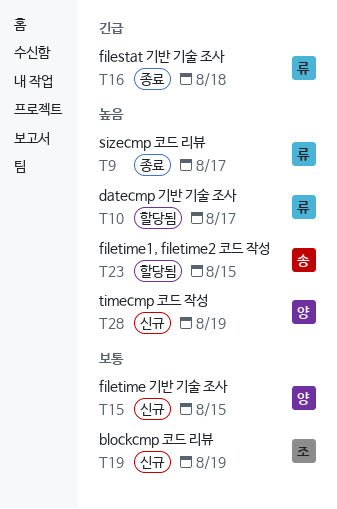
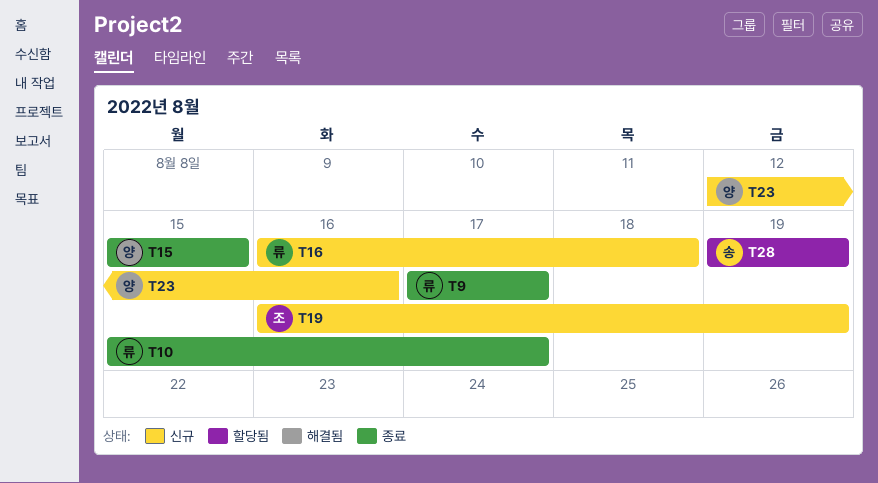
T10, status: 할당됨 -> 종료
T15, status: 신규 -> 종료
T16, status: 종료 -> 신규
T23, status: 할당됨 -> 신규
T23, owner: 송 -> 양
T23, due: Aug 15 -> Aug 16
T28, status: 신규 -> 할당됨
T28, owner: 양 -> 송

